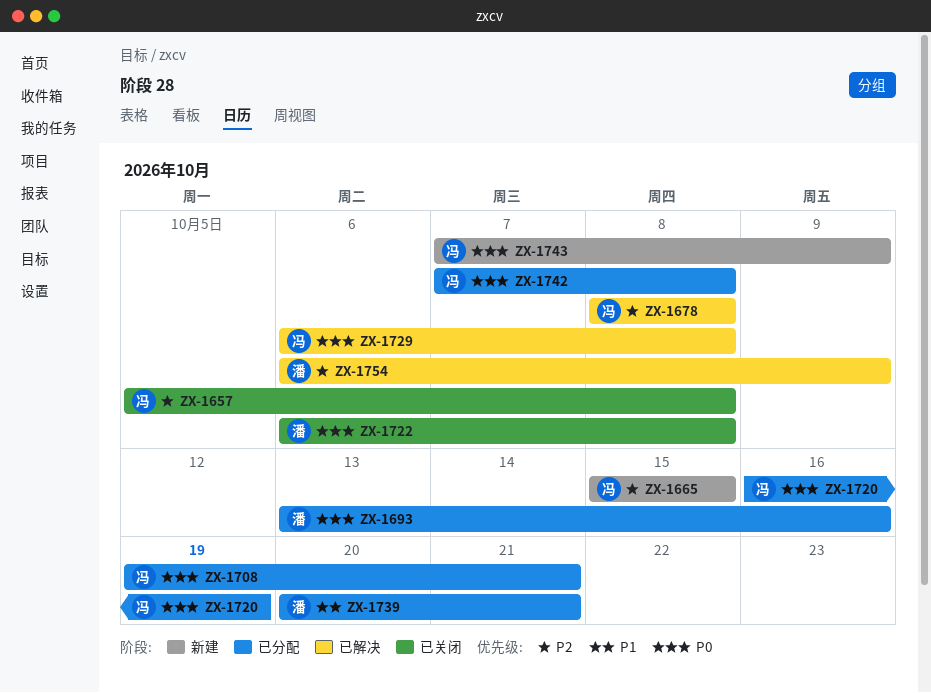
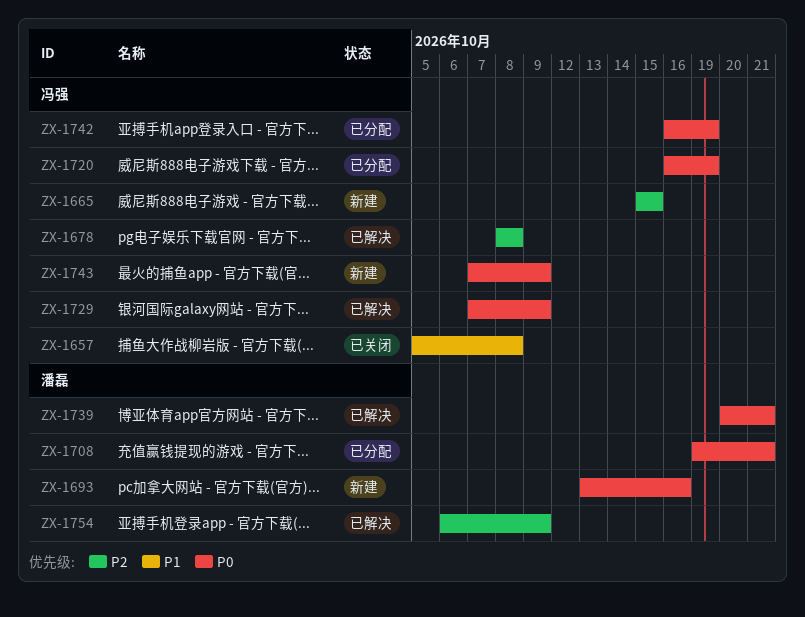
ZX-1657, priority: P2 -> P1
ZX-1693, status: 已分配 -> 新建
ZX-1708, owner: 冯强 -> 潘磊
ZX-1722: present -> none
ZX-1729, start: Oct 6 -> Oct 7
ZX-1729, due: Oct 8 -> Oct 9
ZX-1739, status: 已分配 -> 已解决
ZX-1739, priority: P1 -> P0
ZX-1742, start: Oct 7 -> Oct 16
ZX-1742, due: Oct 8 -> Oct 19

